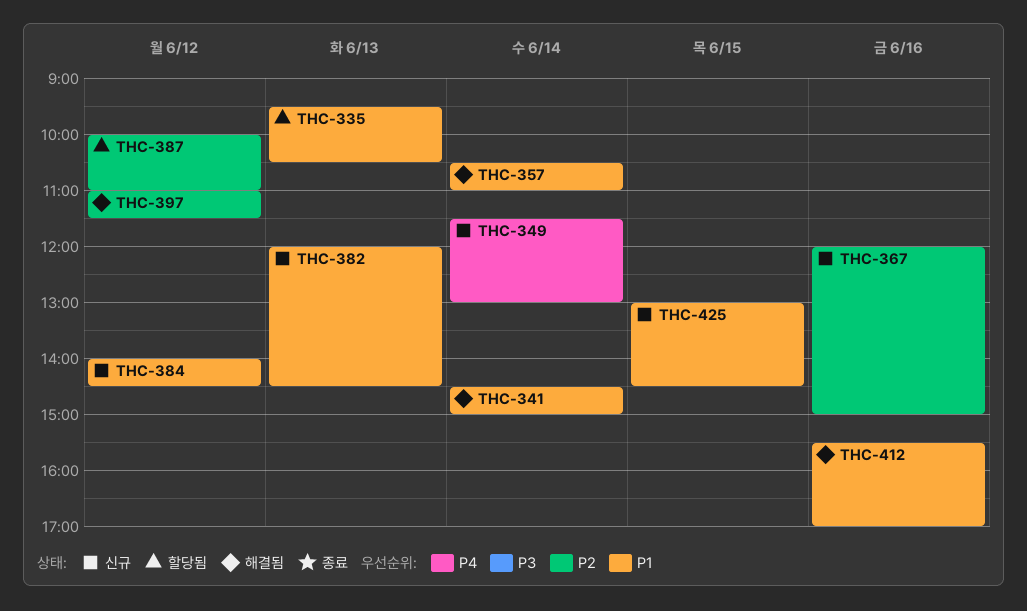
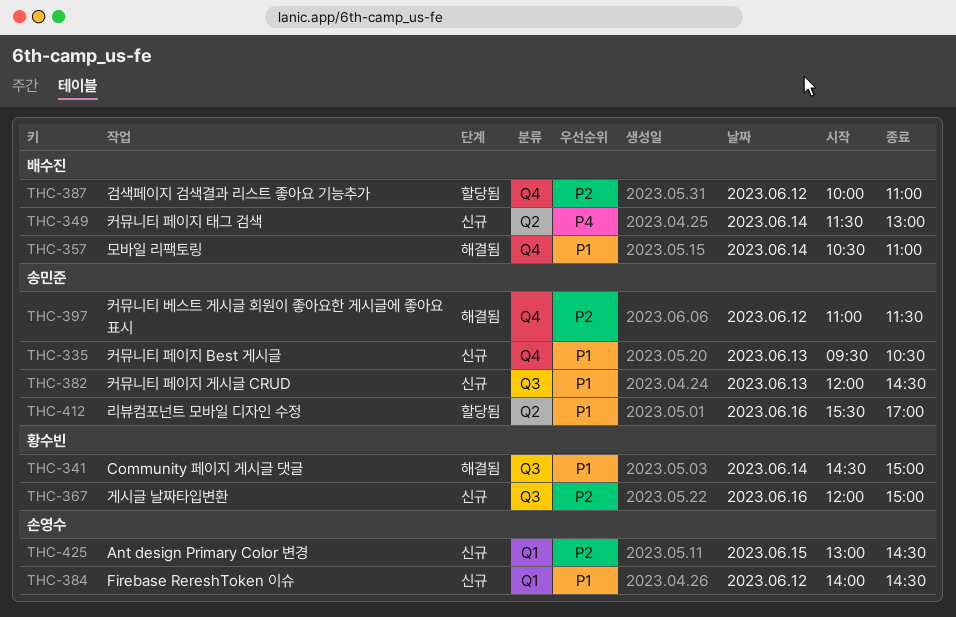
THC-335, status: 할당됨 -> 신규
THC-412, status: 해결됨 -> 할당됨
THC-425, priority: P1 -> P2

